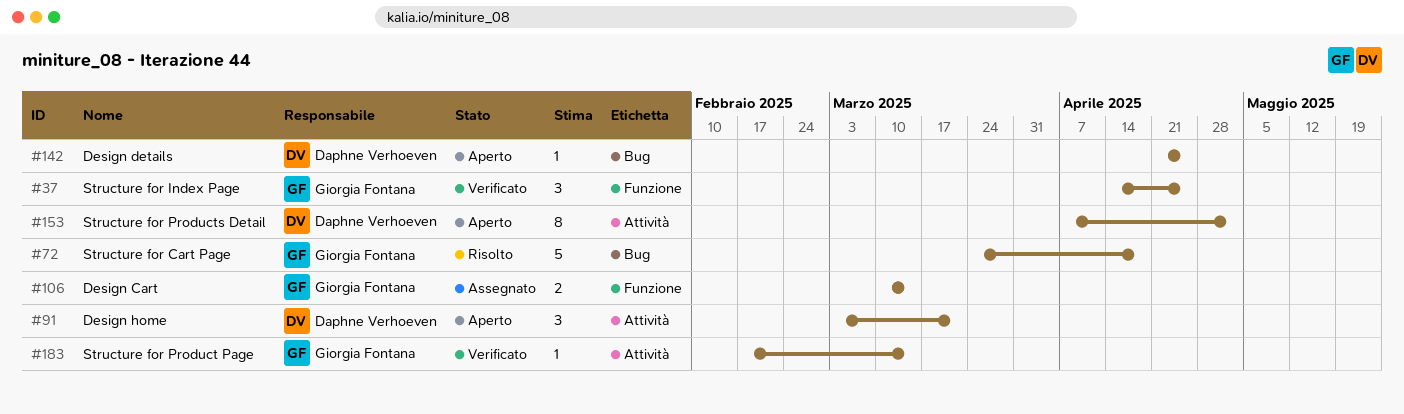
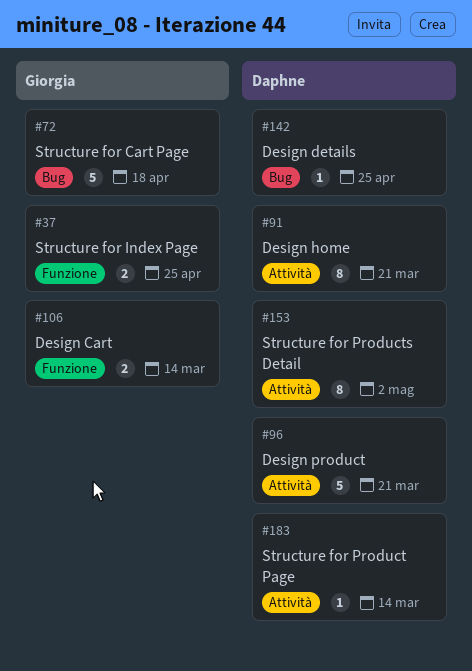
#37, estimate: 3 -> 2
#91, estimate: 3 -> 8
#96: none -> present
#183, owner: Giorgia Fontana -> Daphne Verhoeven

